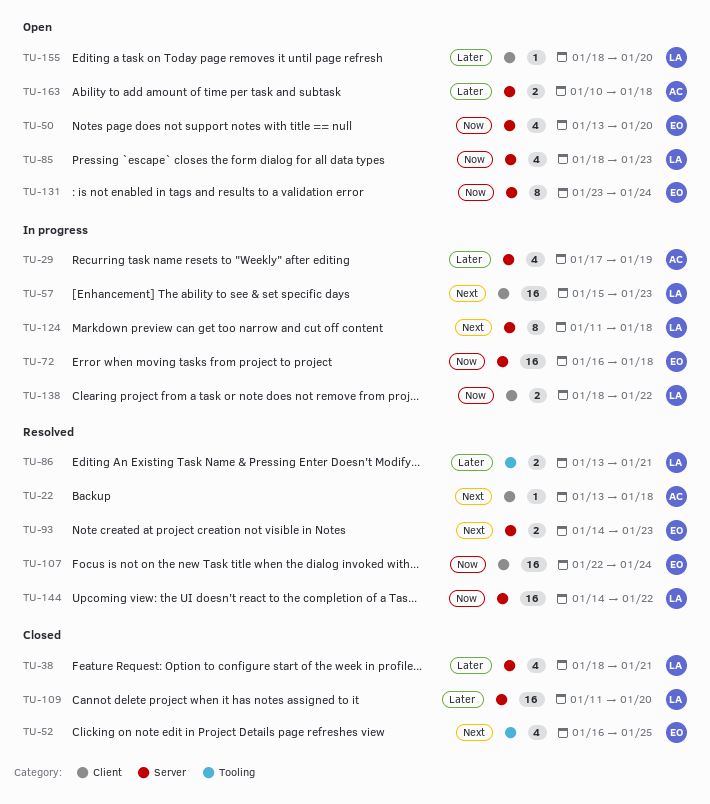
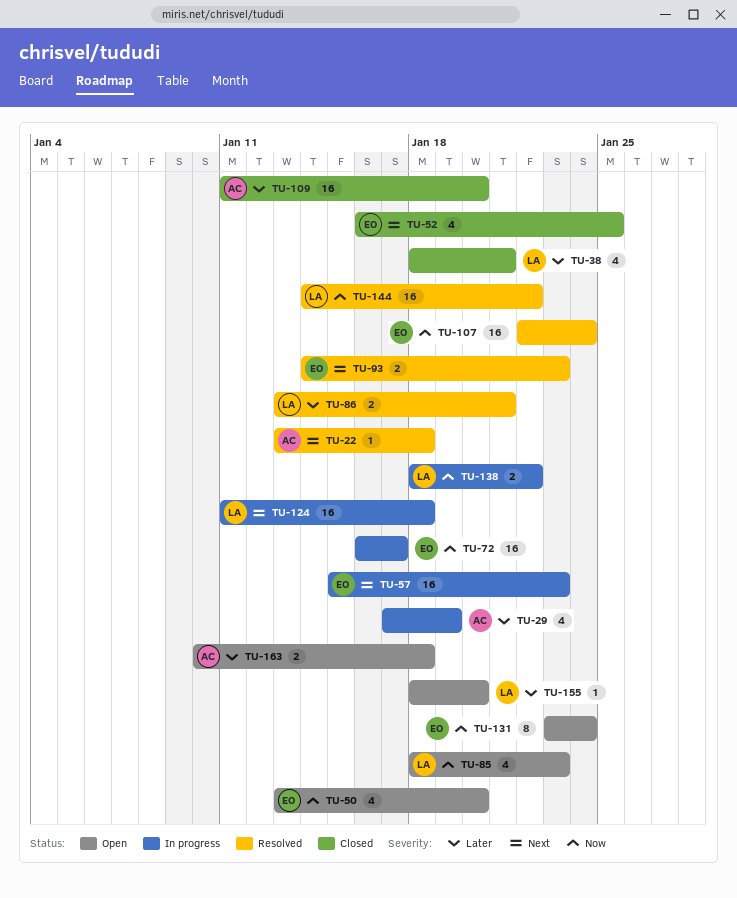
TU-57, owner: LA -> EO
TU-72, due: Jan 18 -> Jan 17
TU-109, owner: LA -> AC
TU-124, estimate: 8 -> 16

